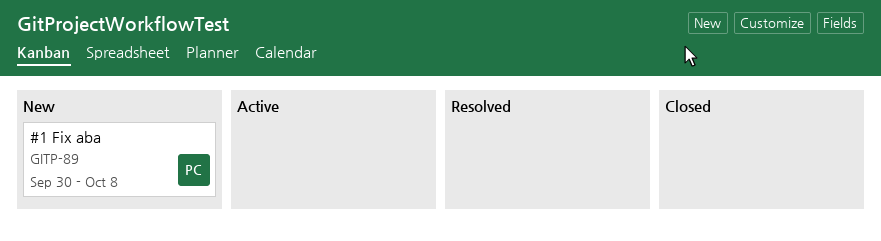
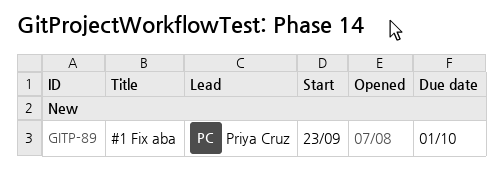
GITP-89, start: Sep 30 -> Sep 23
GITP-89, due: Oct 8 -> Oct 1

